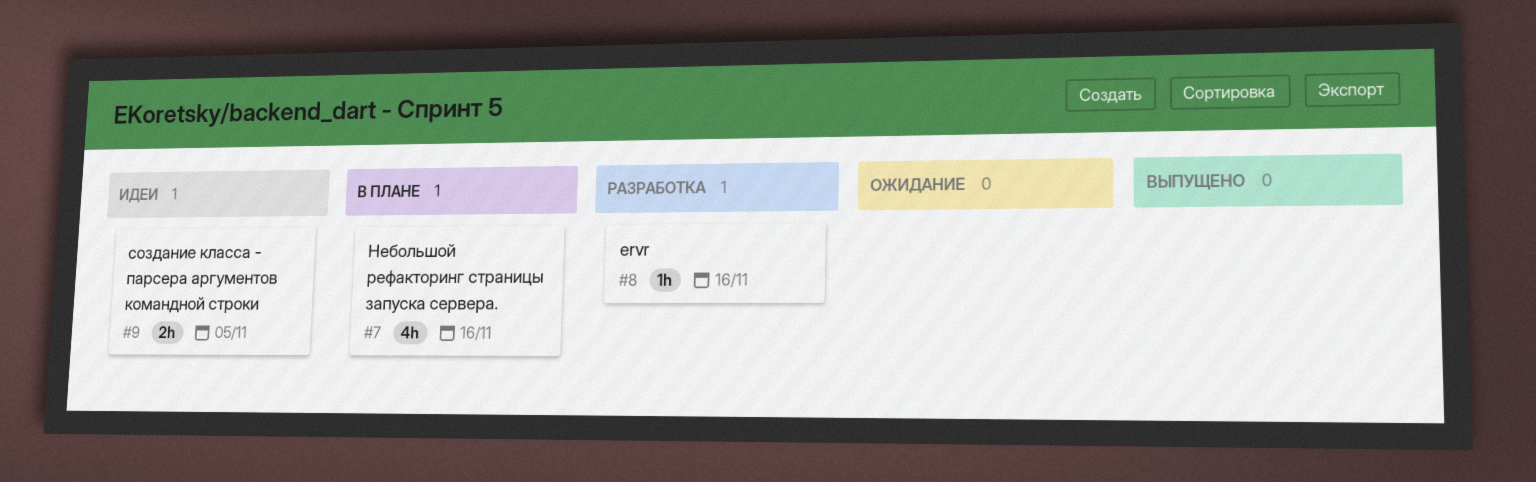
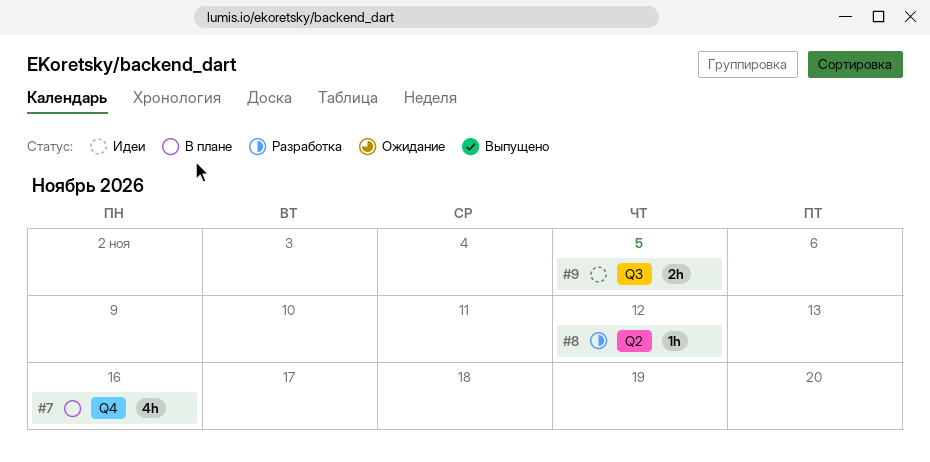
#8, due: Nov 16 -> Nov 12

